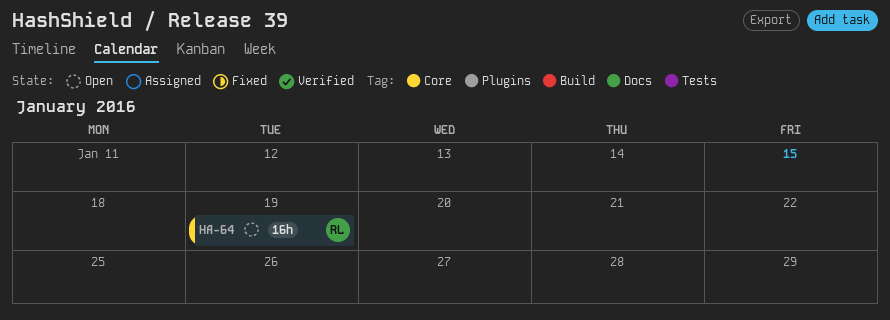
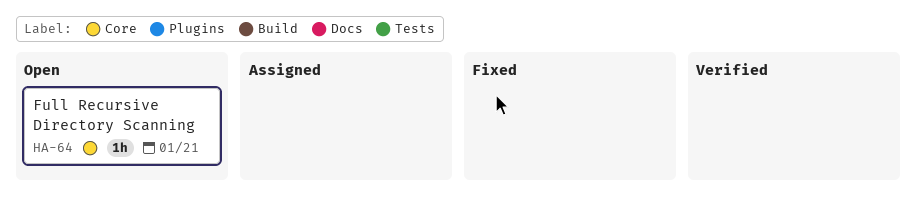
HA-64, estimate: 16h -> 1h
HA-64, due: Jan 19 -> Jan 21

